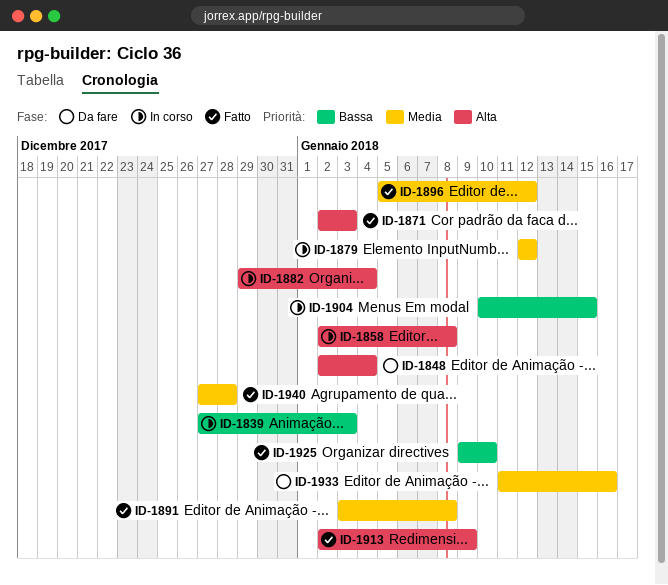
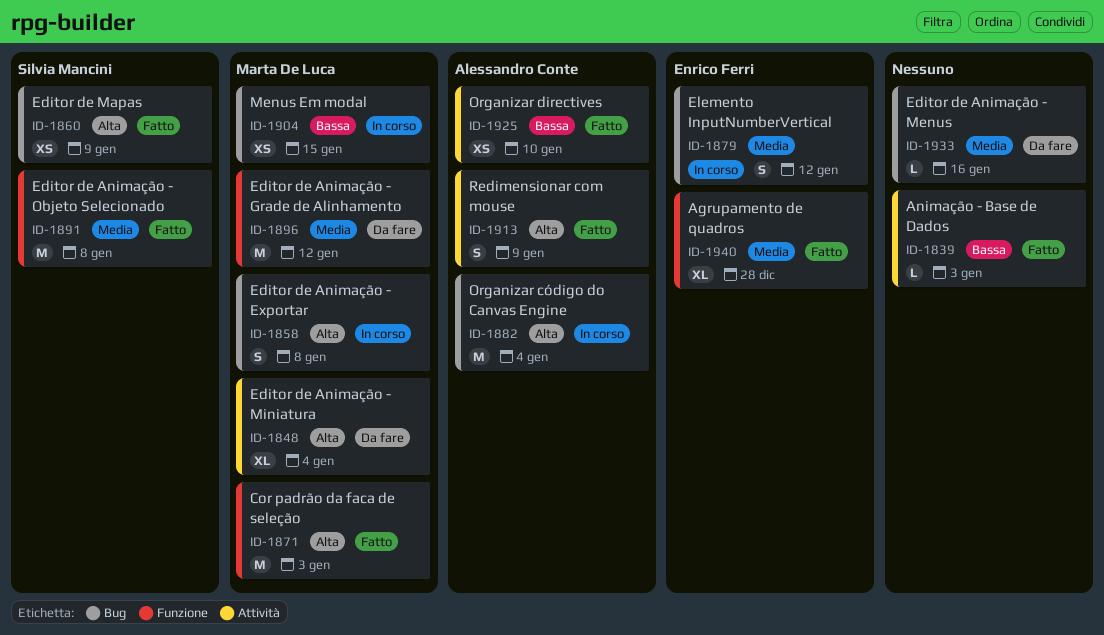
ID-1839, status: In corso -> Fatto
ID-1860: none -> present
ID-1896, status: Fatto -> Da fare

